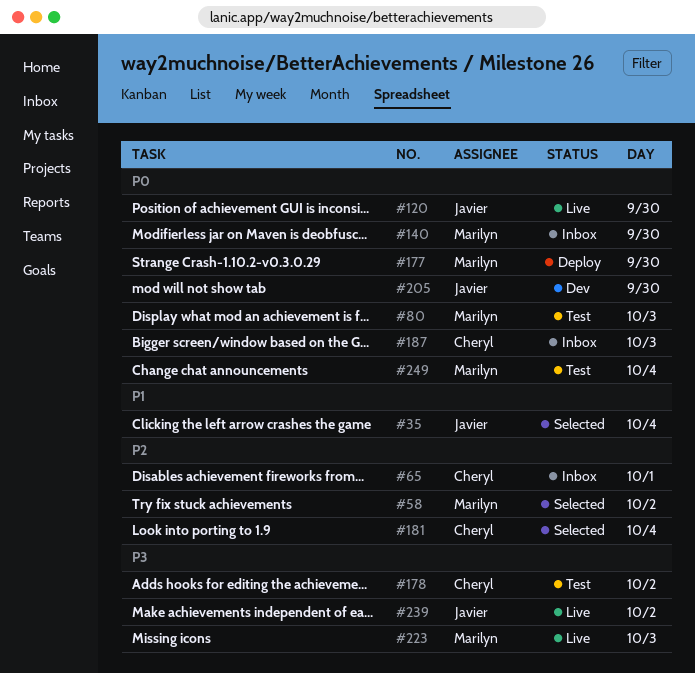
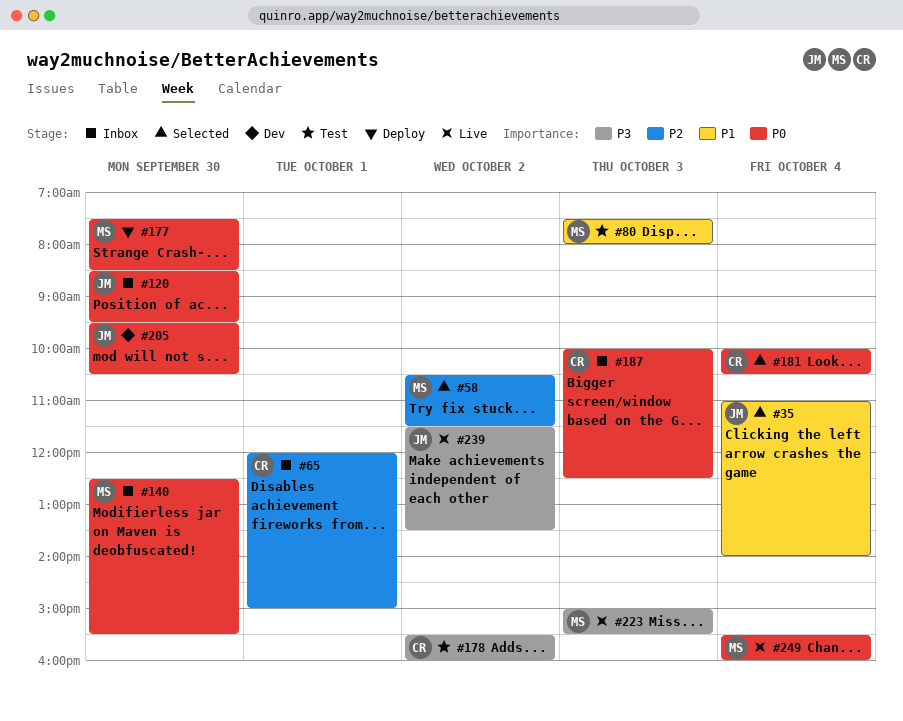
#80, priority: P0 -> P1
#120, status: Live -> Inbox
#181, priority: P2 -> P0
#249, status: Test -> Live

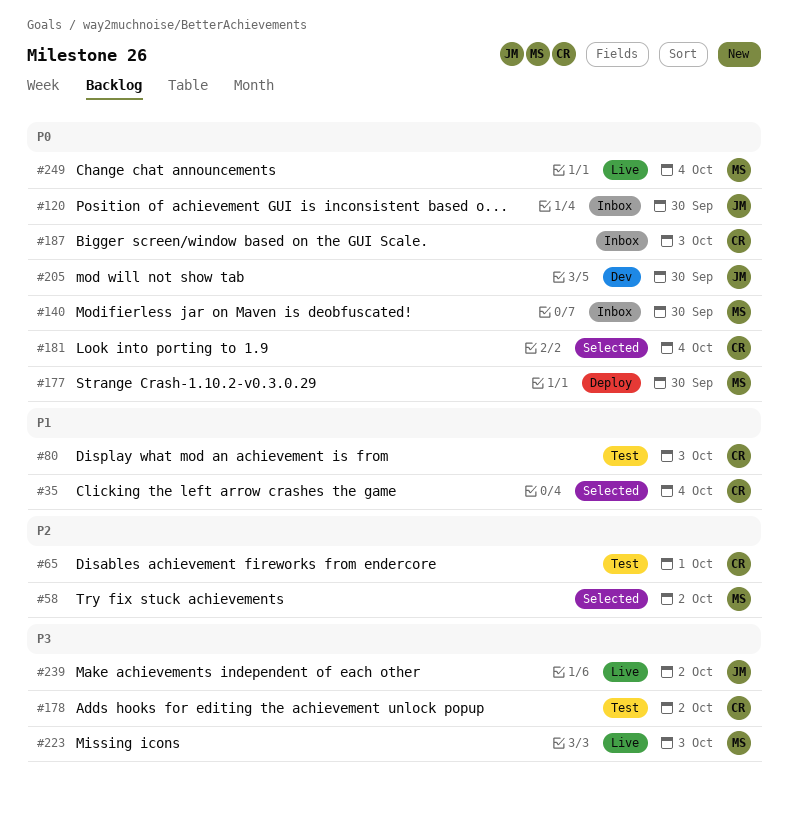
#35, owner: JM -> CR
#65, status: Inbox -> Test
#80, owner: MS -> CR

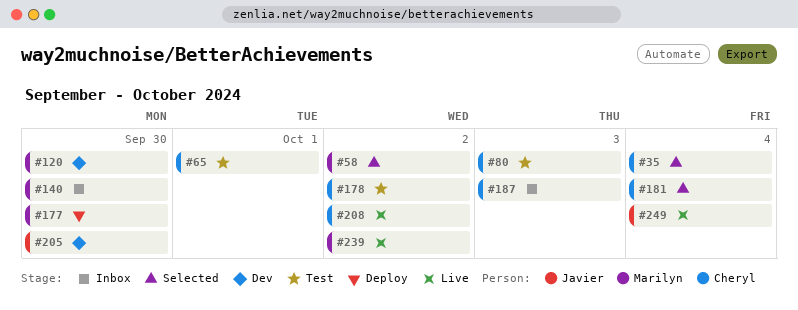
#120, status: Inbox -> Dev
#120, owner: Javier -> Marilyn
#208: none -> present
#223: present -> none
#239, owner: Javier -> Marilyn
#249, owner: Marilyn -> Javier

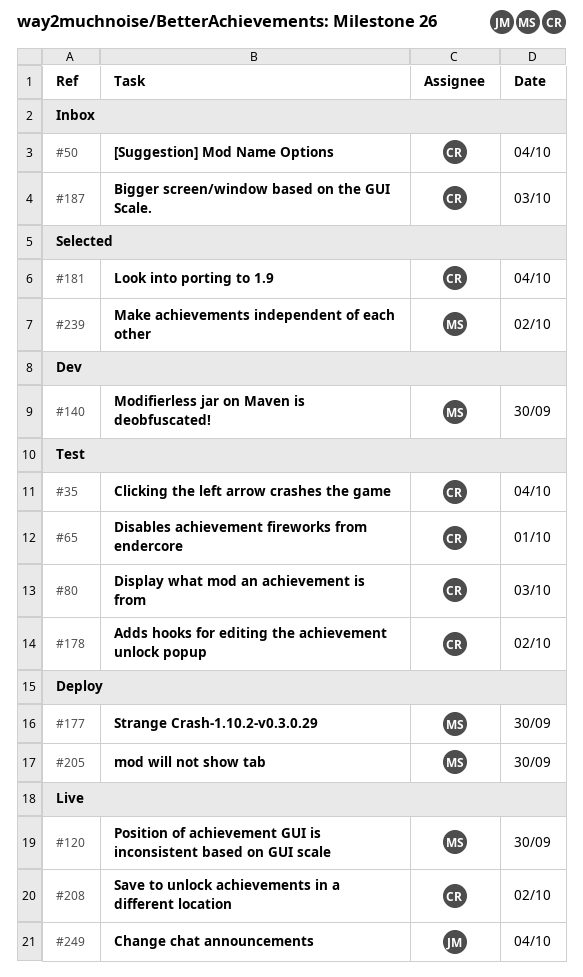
#35, status: Selected -> Test
#50: none -> present
#58: present -> none
#120, status: Dev -> Live
#140, status: Inbox -> Dev
#205, status: Dev -> Deploy
#205, owner: Javier -> Marilyn
#239, status: Live -> Selected

